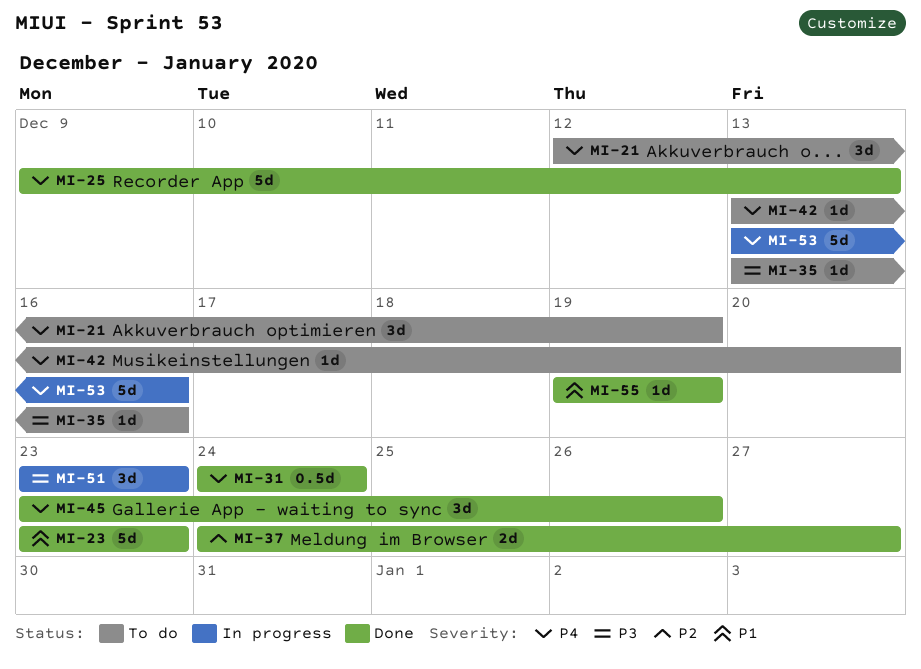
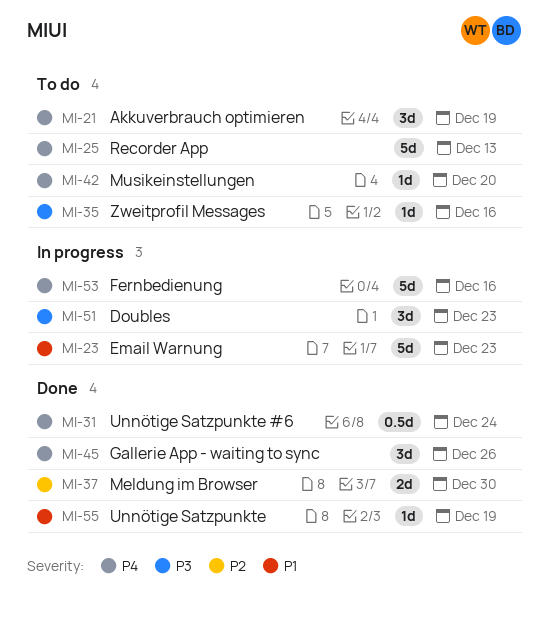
MI-23, status: Done -> In progress
MI-25, status: Done -> To do
MI-37, due: Dec 27 -> Dec 30

